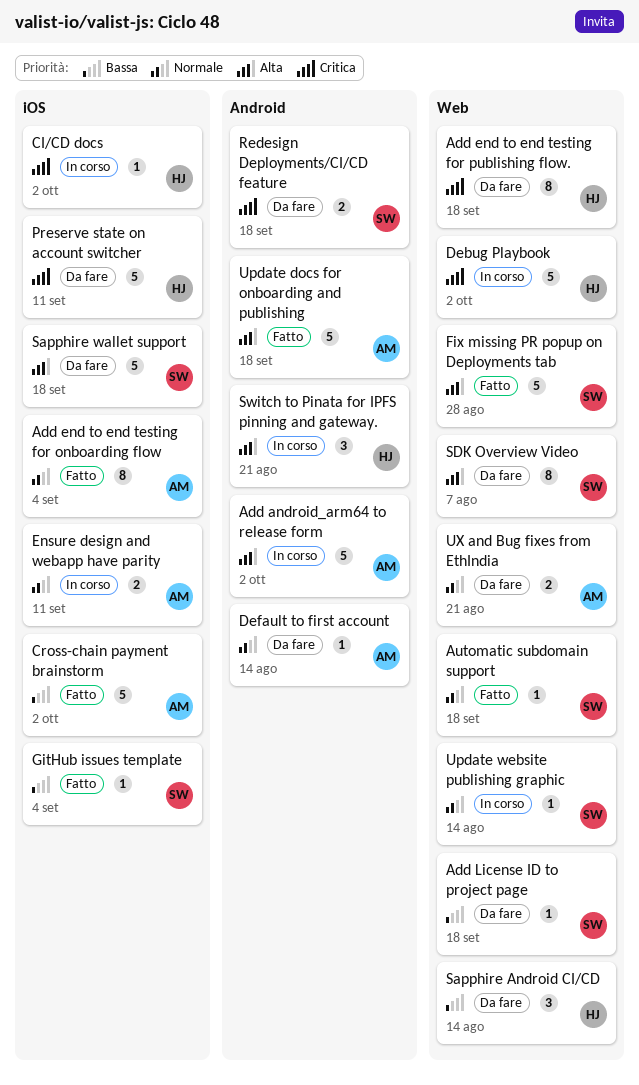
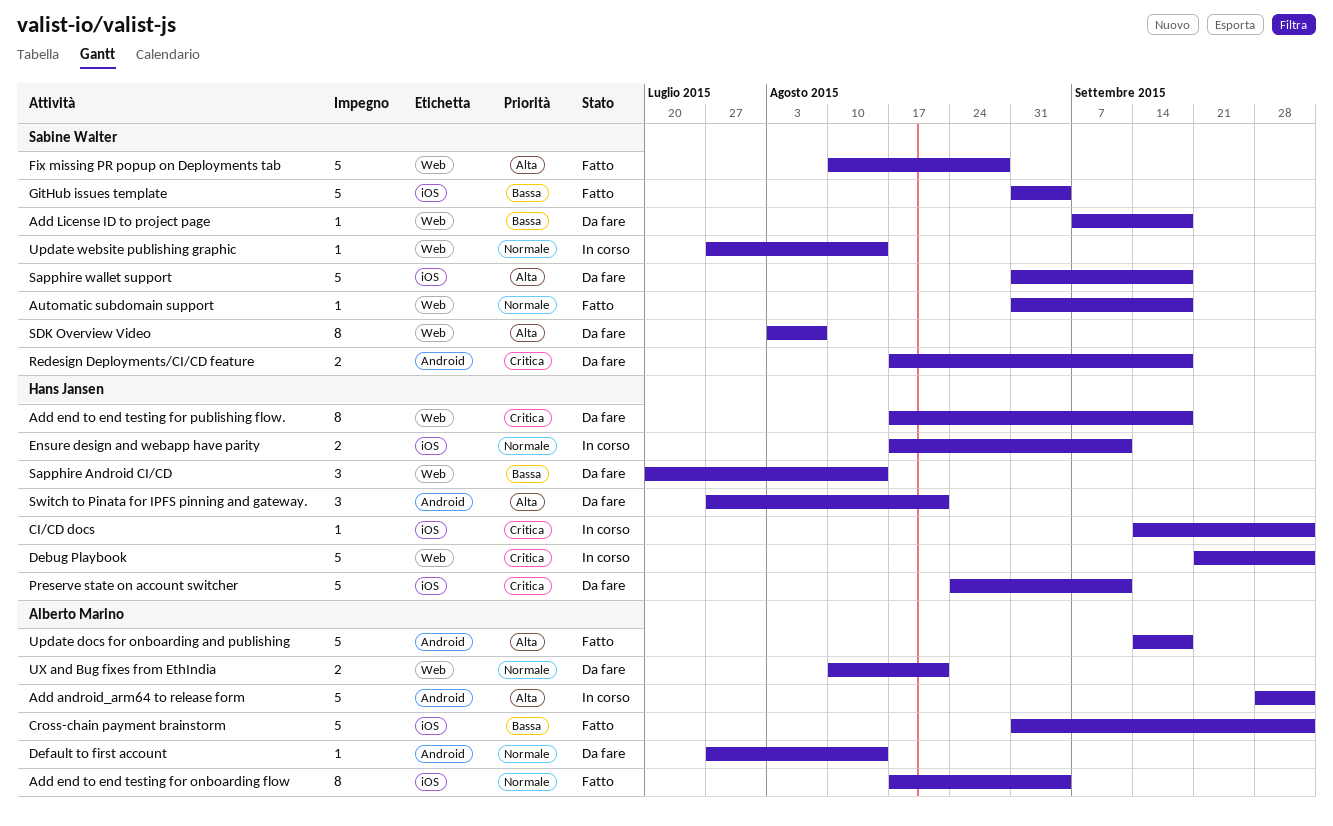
Ensure design and webapp have parity, owner: Alberto Marino -> Hans Jansen
GitHub issues template, estimate: 1 -> 5
Switch to Pinata for IPFS pinning and gateway., status: In corso -> Da fare

